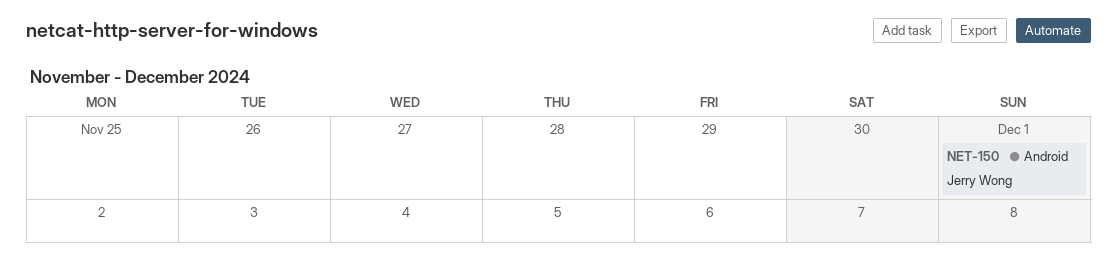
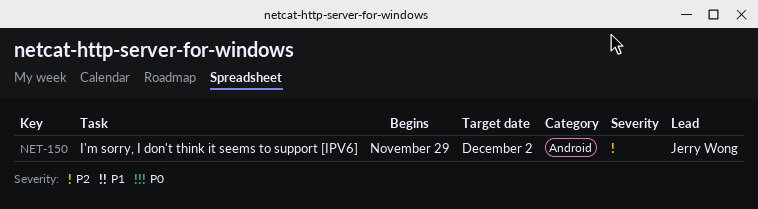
NET-150, due: Dec 1 -> Dec 2

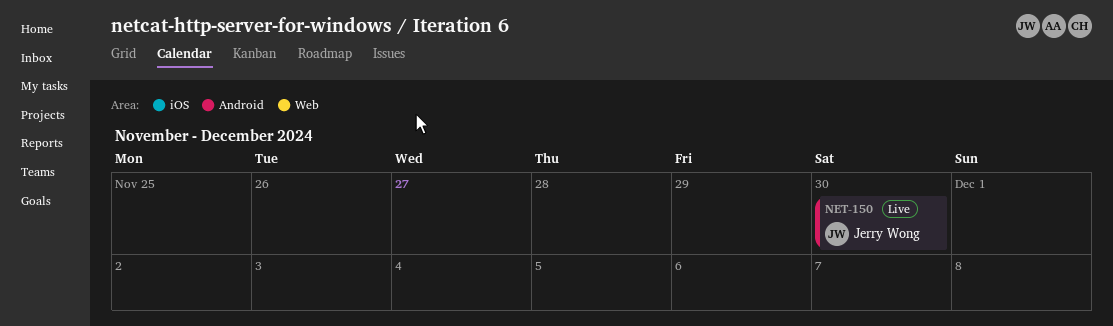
NET-150, due: Dec 2 -> Nov 30

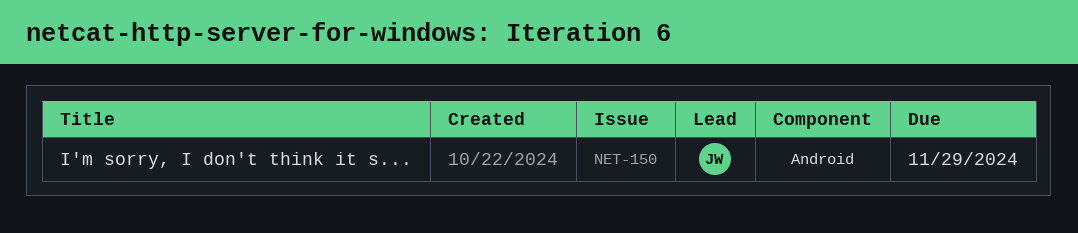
NET-150, due: Nov 30 -> Nov 29

